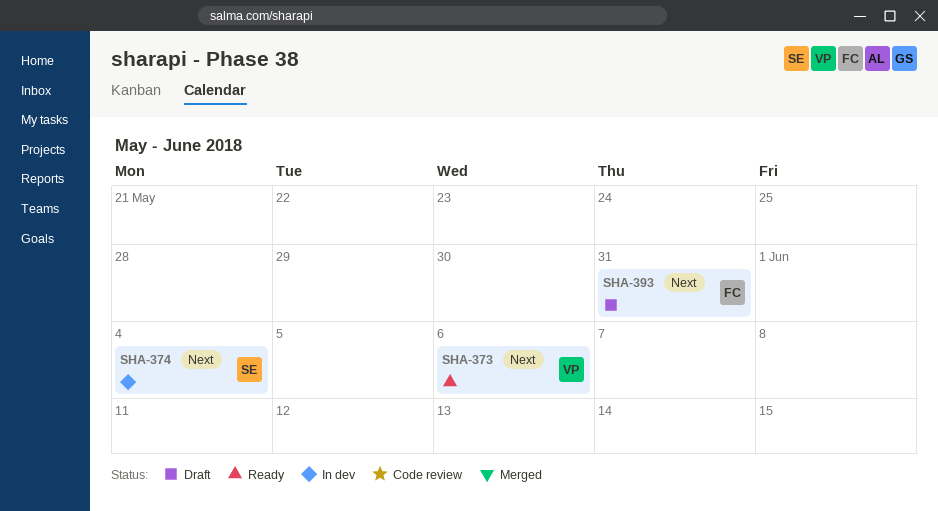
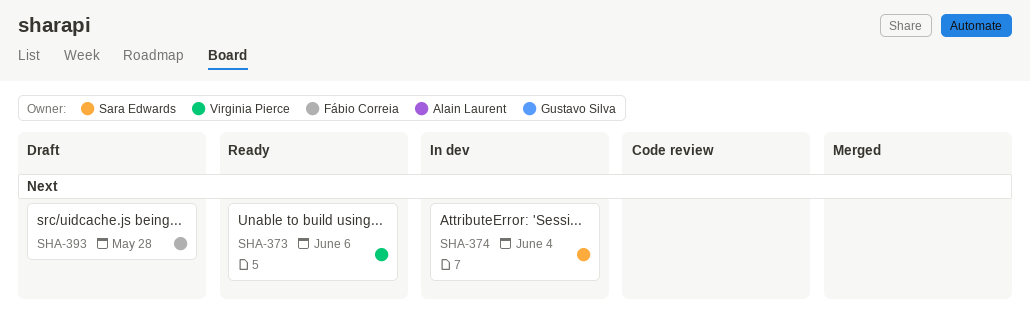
SHA-393, due: May 31 -> May 28

